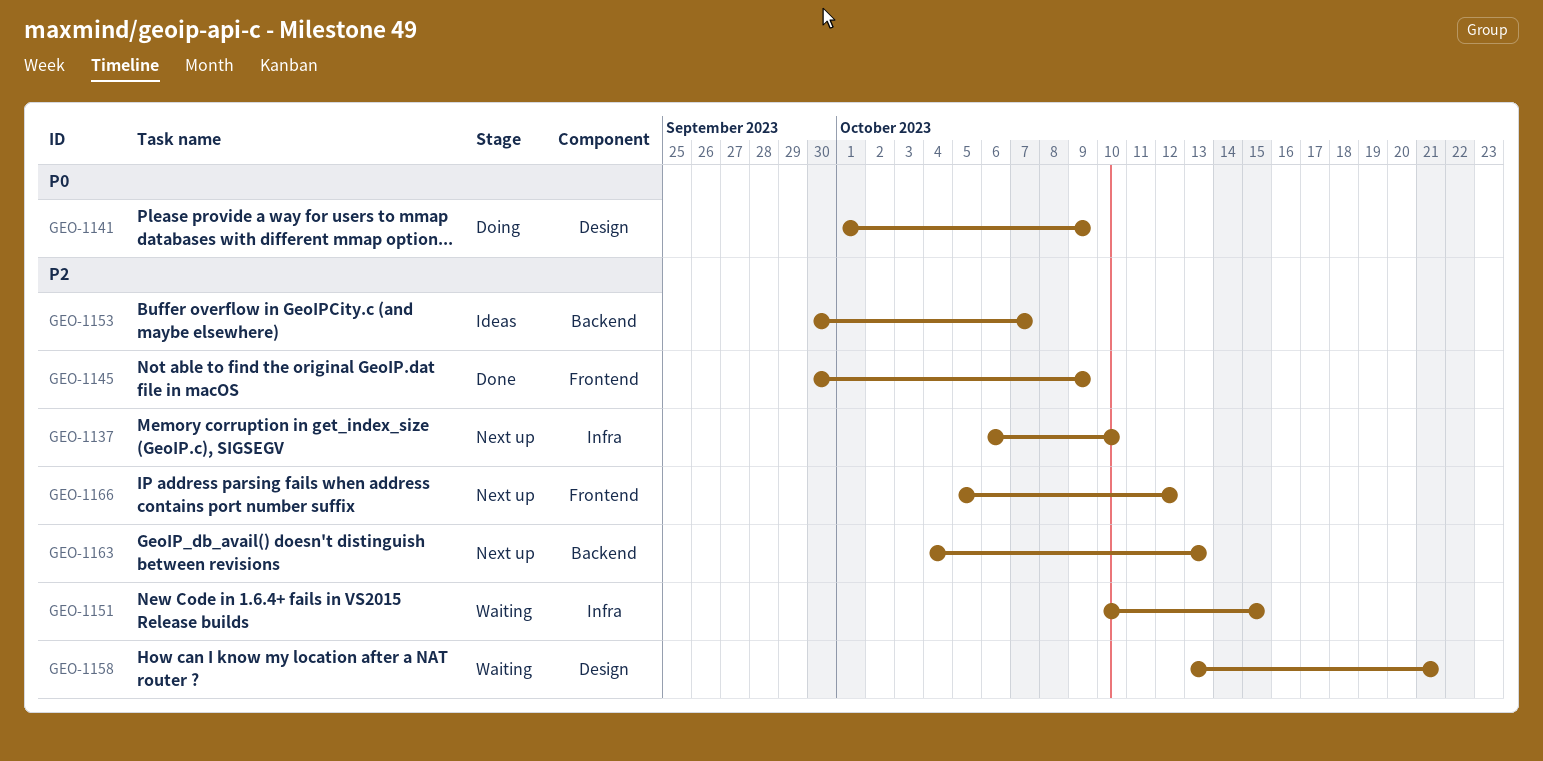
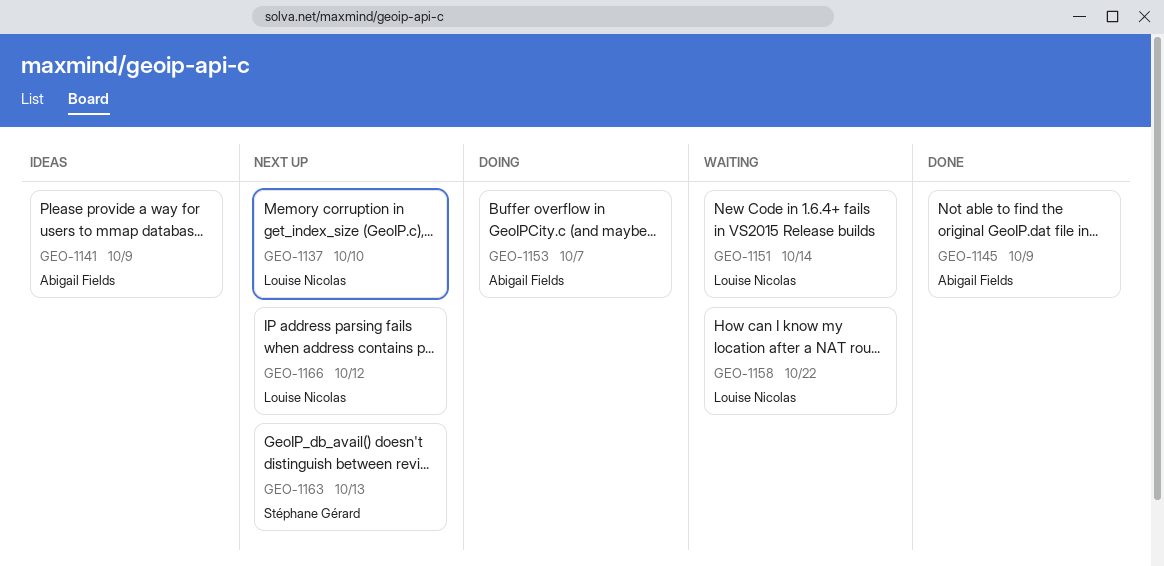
GEO-1141, status: Doing -> Ideas
GEO-1151, due: Oct 15 -> Oct 14
GEO-1153, status: Ideas -> Doing
GEO-1158, due: Oct 21 -> Oct 22

